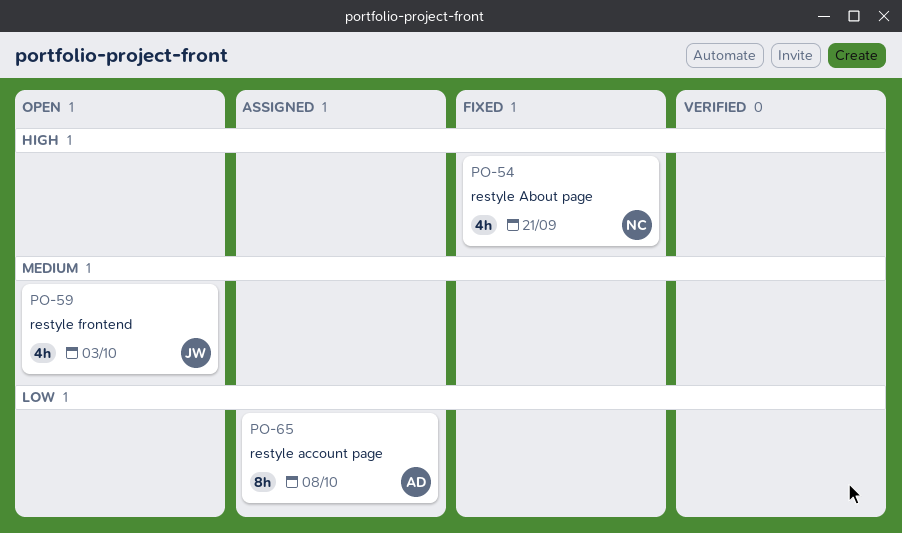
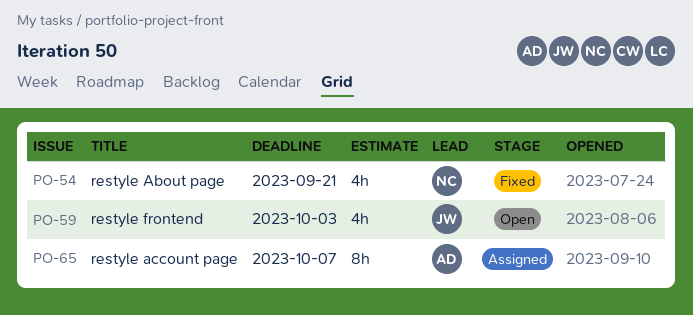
PO-65, due: Oct 8 -> Oct 7

